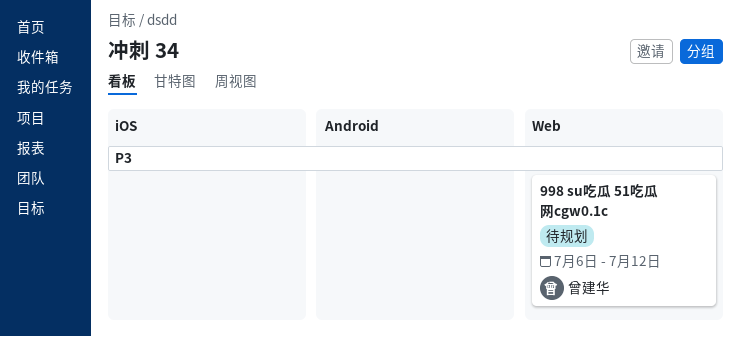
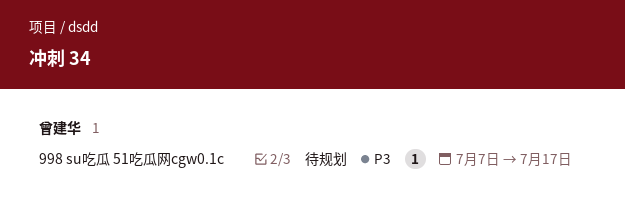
998 su吃瓜 51吃瓜网cgw0.1c, start: Jul 6 -> Jul 7
998 su吃瓜 51吃瓜网cgw0.1c, due: Jul 12 -> Jul 17

